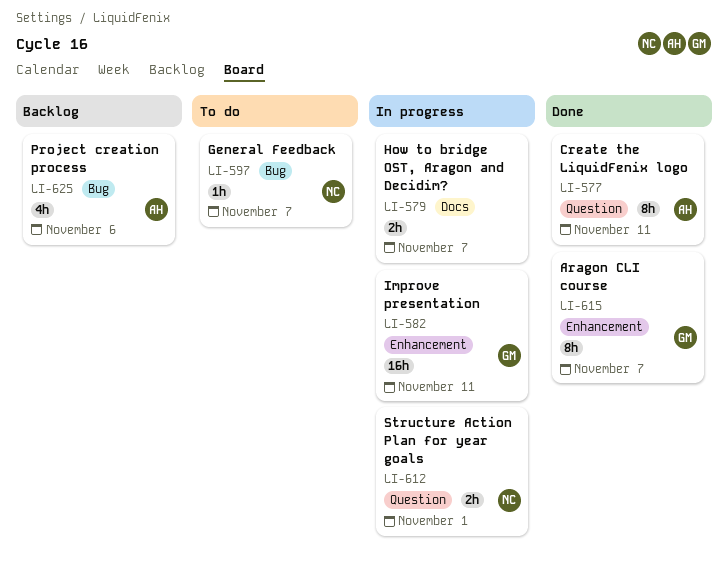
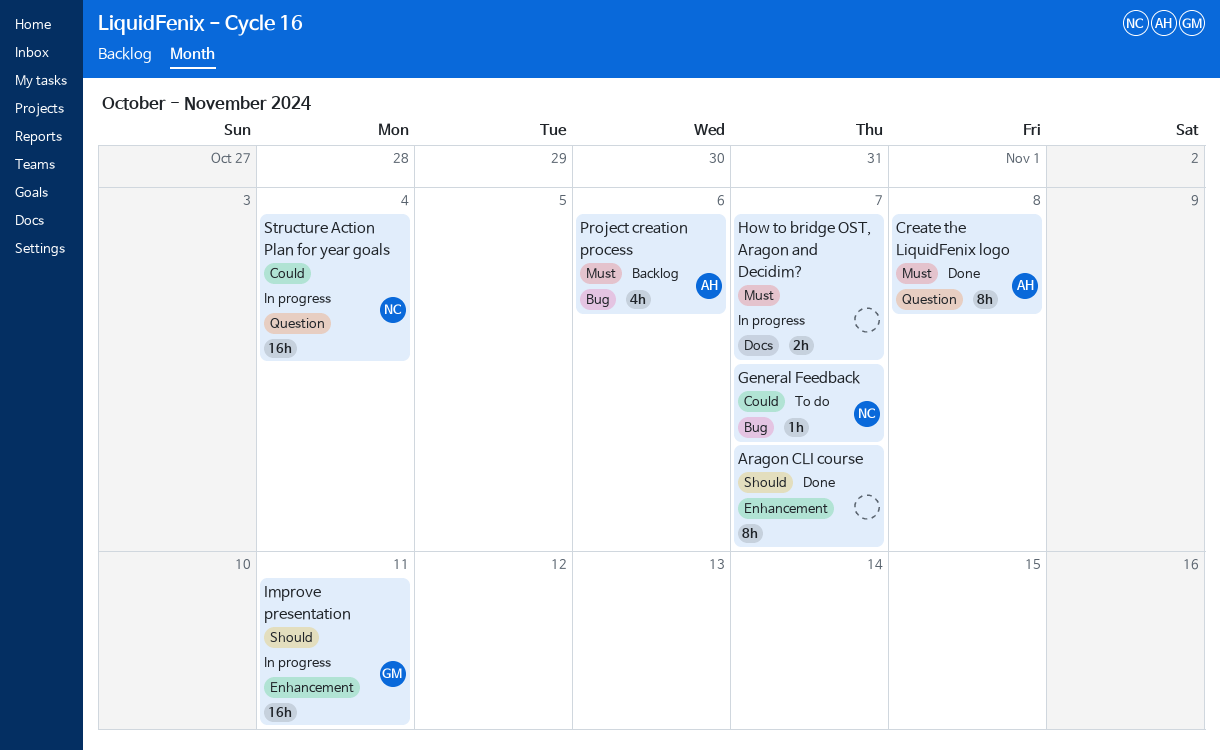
Aragon CLI course, owner: GM -> none
Create the LiquidFenix logo, due: Nov 11 -> Nov 8
Structure Action Plan for year goals, estimate: 2h -> 16h
Structure Action Plan for year goals, due: Nov 1 -> Nov 4

